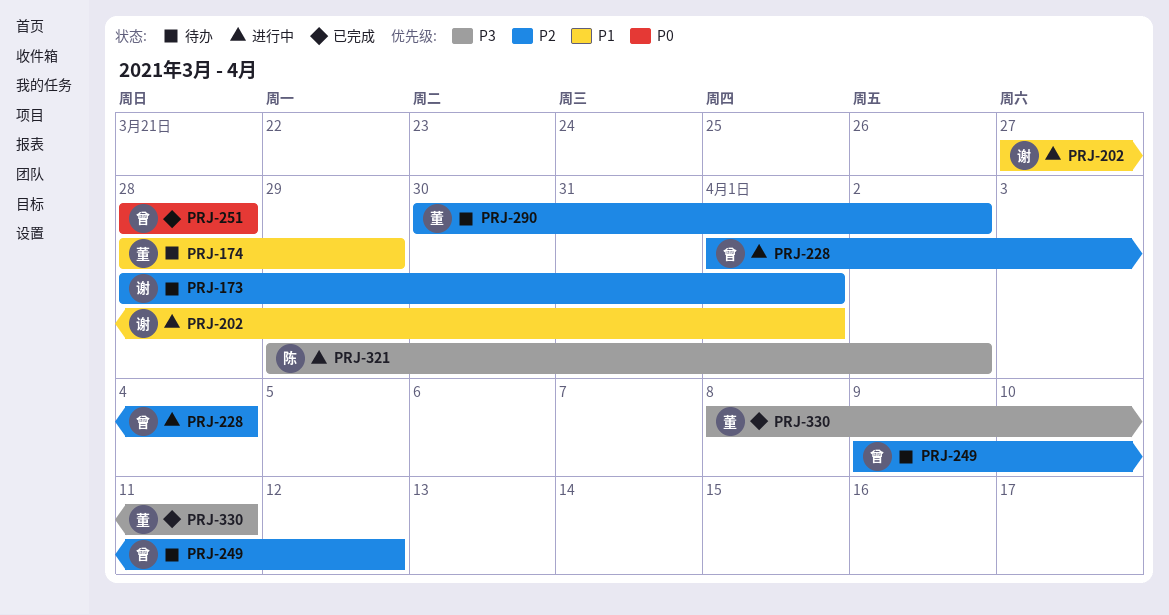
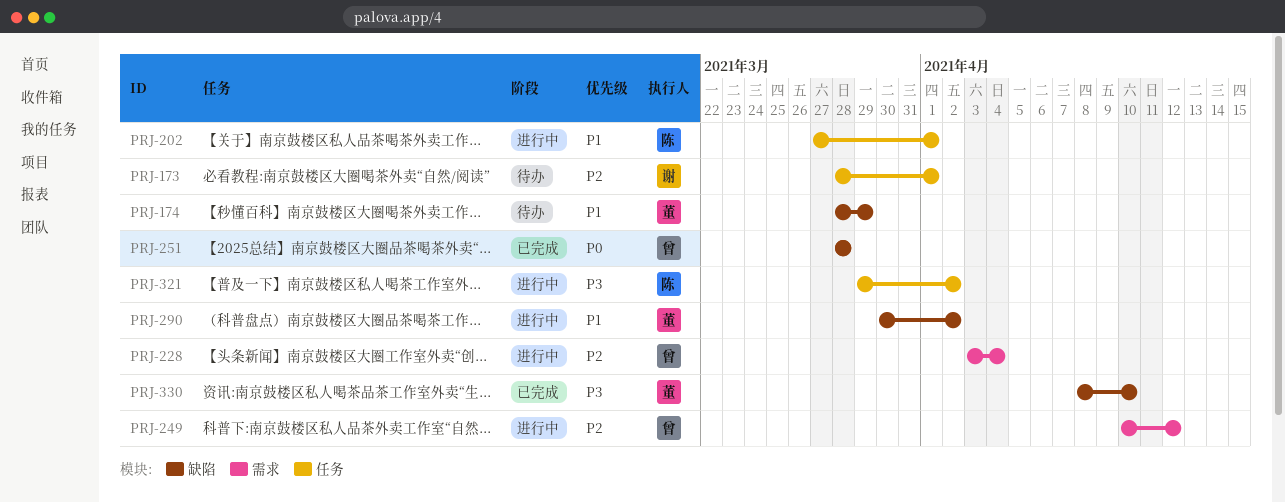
PRJ-202, owner: 谢 -> 陈
PRJ-228, start: Apr 1 -> Apr 3
PRJ-249, status: 待办 -> 进行中
PRJ-249, start: Apr 9 -> Apr 10
PRJ-290, status: 待办 -> 进行中
PRJ-290, priority: P2 -> P1
PRJ-330, due: Apr 11 -> Apr 10

